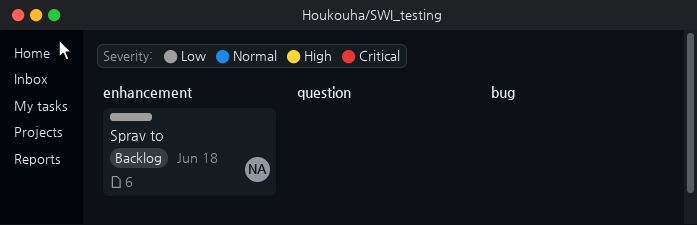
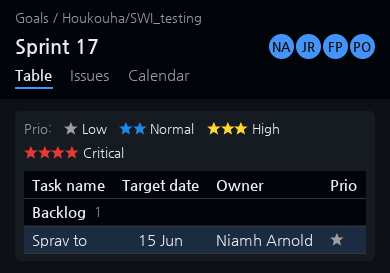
Sprav to, due: Jun 18 -> Jun 15

